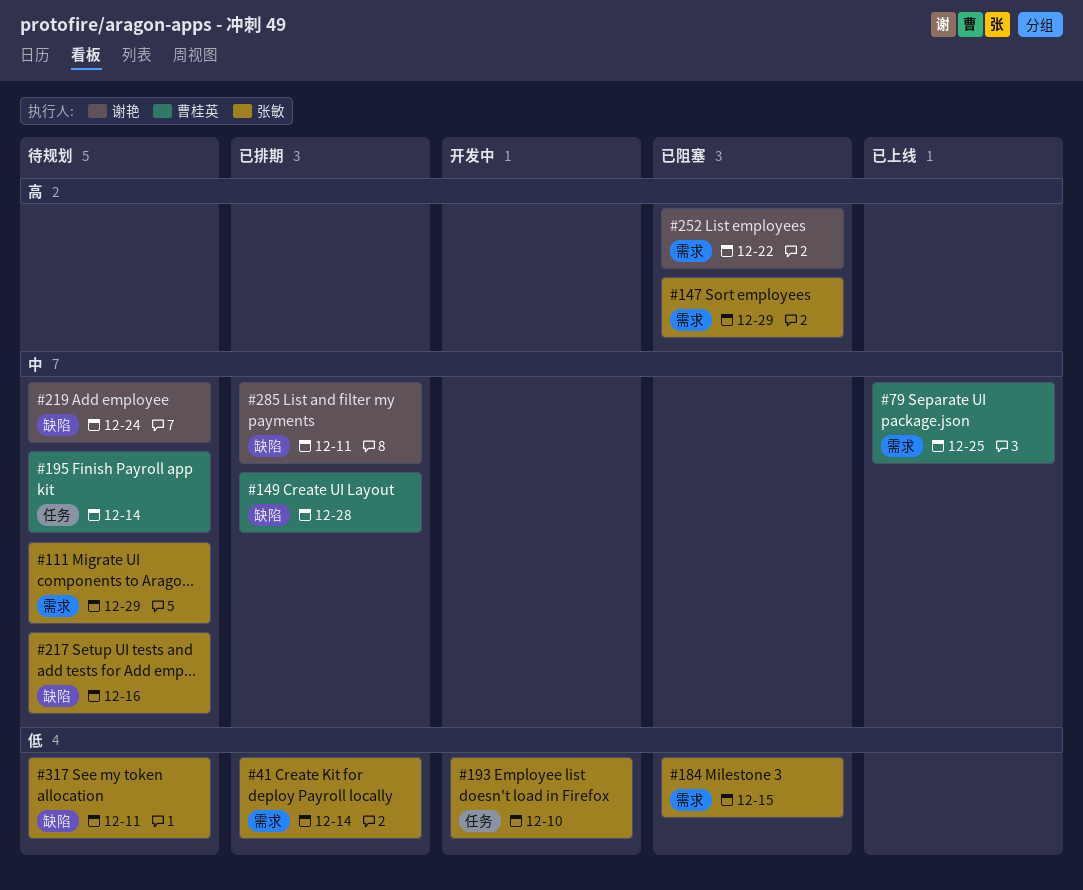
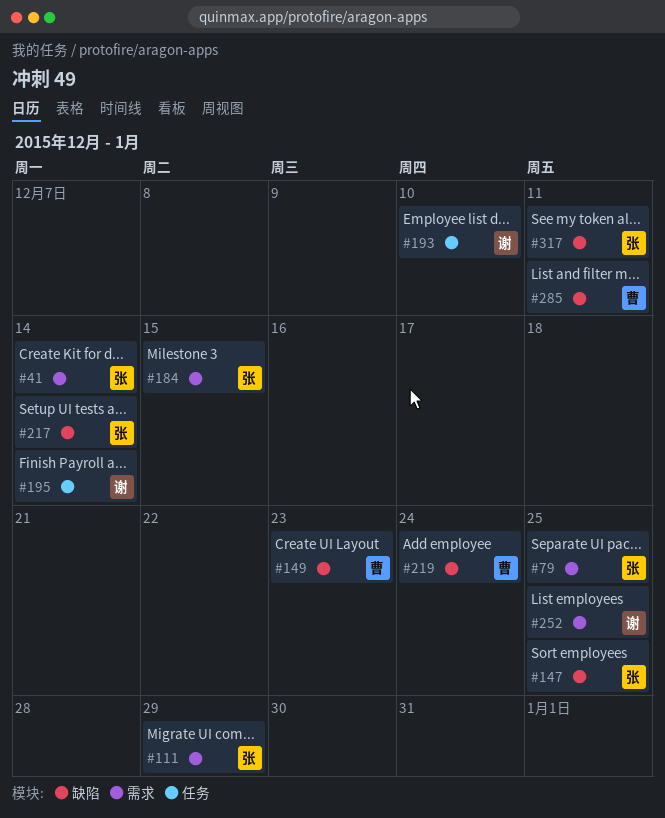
#79, owner: 曹桂英 -> 张敏
#147, label: 需求 -> 缺陷
#147, due: Dec 29 -> Dec 25
#149, due: Dec 28 -> Dec 23
#193, owner: 张敏 -> 谢艳
#195, owner: 曹桂英 -> 谢艳
#217, due: Dec 16 -> Dec 14
#219, owner: 谢艳 -> 曹桂英
#252, due: Dec 22 -> Dec 25
#285, owner: 谢艳 -> 曹桂英

